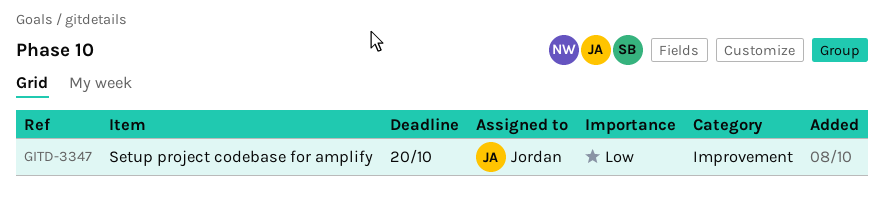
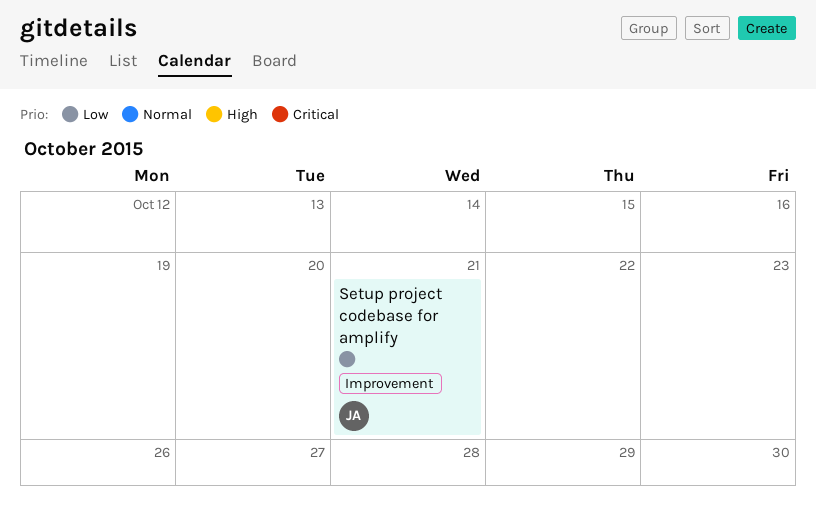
Setup project codebase for amplify, due: Oct 20 -> Oct 21

